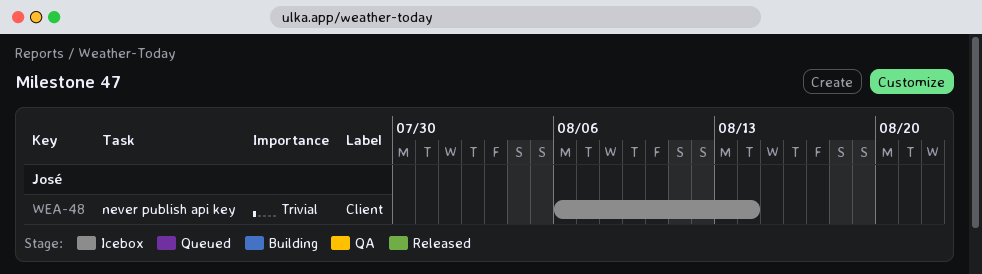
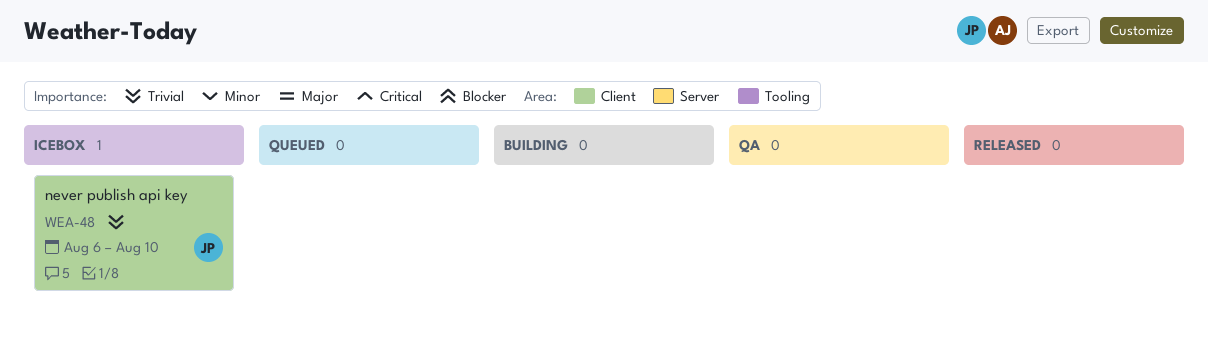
WEA-48, due: Aug 14 -> Aug 10

